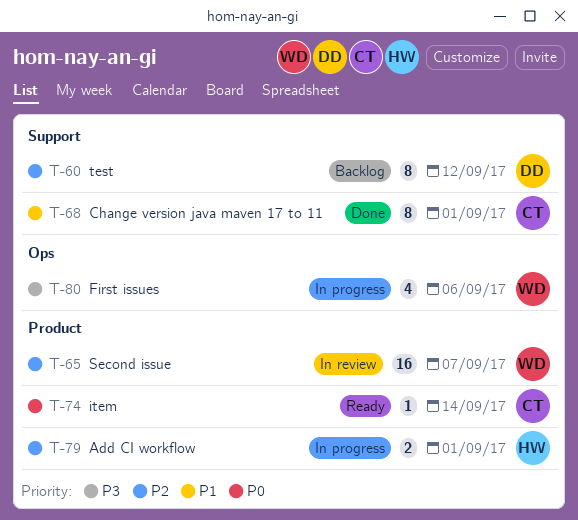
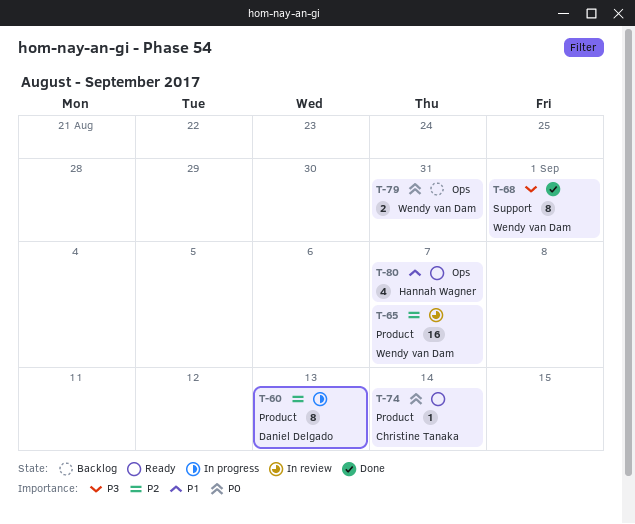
T-60, status: Backlog -> In progress
T-60, label: Support -> Product
T-60, due: Sep 12 -> Sep 13
T-68, owner: Christine Tanaka -> Wendy van Dam
T-68, priority: P1 -> P3
T-79, status: In progress -> Backlog
T-79, owner: Hannah Wagner -> Wendy van Dam
T-79, priority: P2 -> P0
T-79, label: Product -> Ops
T-79, due: Sep 1 -> Aug 31
T-80, status: In progress -> Ready
T-80, owner: Wendy van Dam -> Hannah Wagner
T-80, priority: P3 -> P1
T-80, due: Sep 6 -> Sep 7

